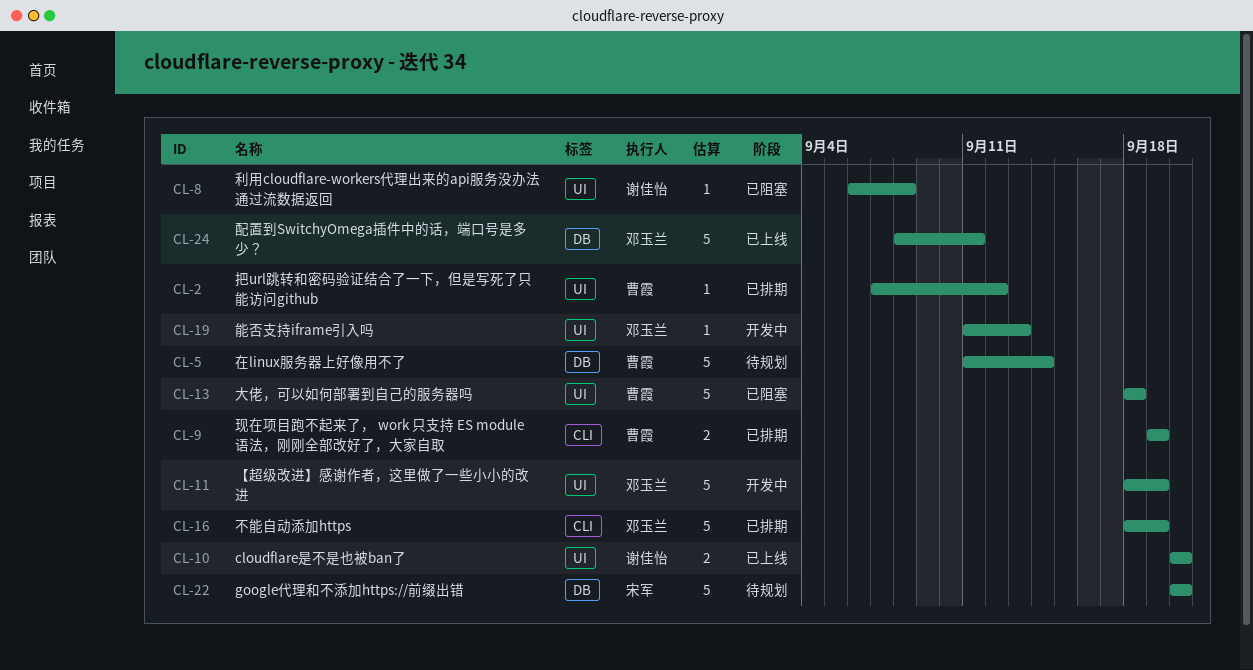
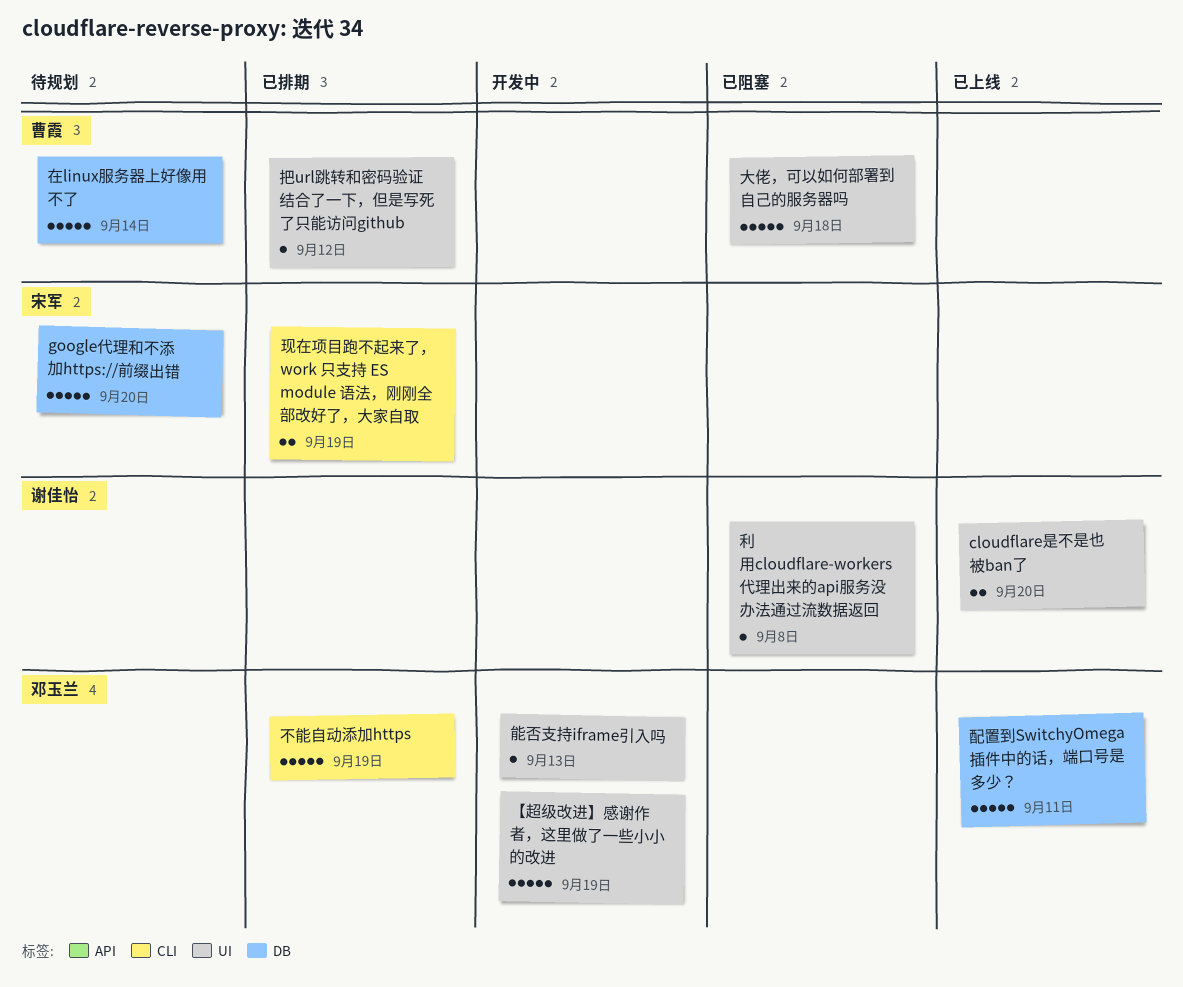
现在项目跑不起来了， work 只支持 ES module 语法，刚刚全部改好了，大家自取, owner: 曹霞 -> 宋军

